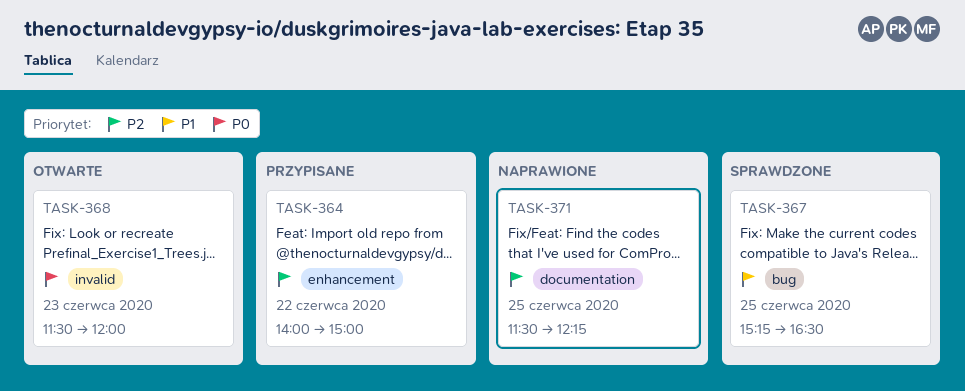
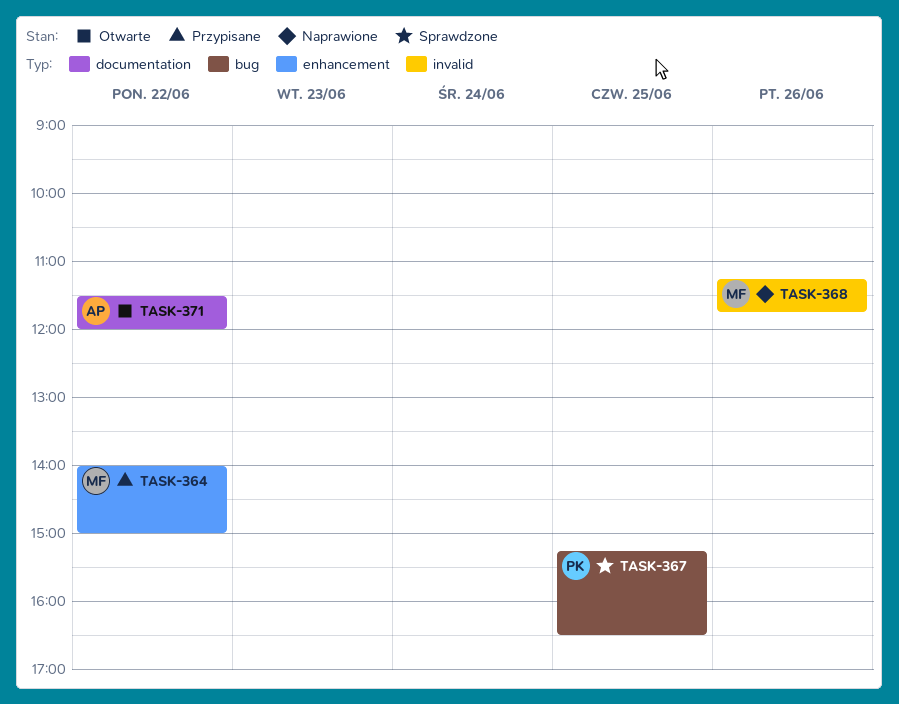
TASK-368, status: Otwarte -> Naprawione
TASK-368, day: Jun 23 -> Jun 26
TASK-368, begins: 11:30 -> 11:15
TASK-368, ends: 12:00 -> 11:45
TASK-371, status: Naprawione -> Otwarte
TASK-371, day: Jun 25 -> Jun 22
TASK-371, ends: 12:15 -> 12:00

